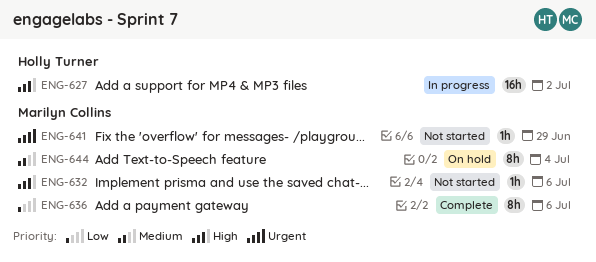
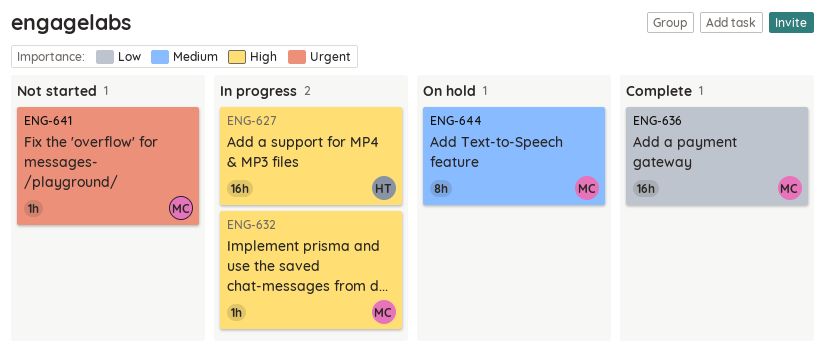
ENG-632, status: Not started -> In progress
ENG-636, estimate: 8h -> 16h

